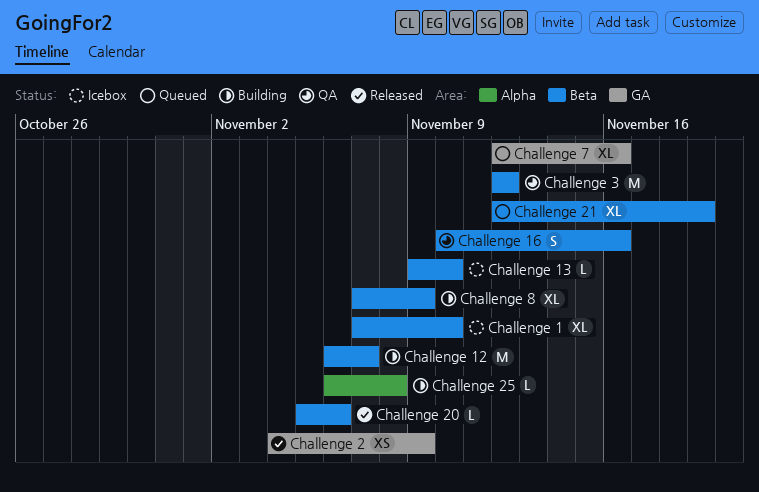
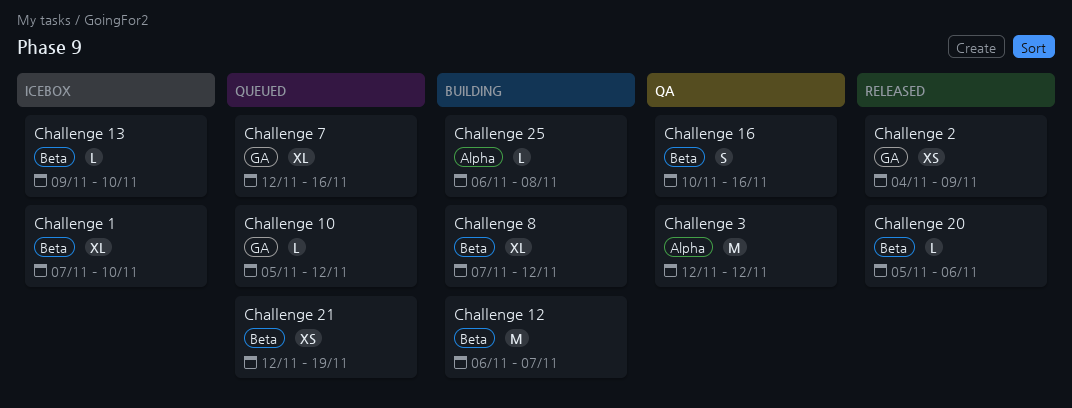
Challenge 10: none -> present
Challenge 21, estimate: XL -> XS
Challenge 3, label: Beta -> Alpha
Challenge 8, due: Nov 9 -> Nov 12

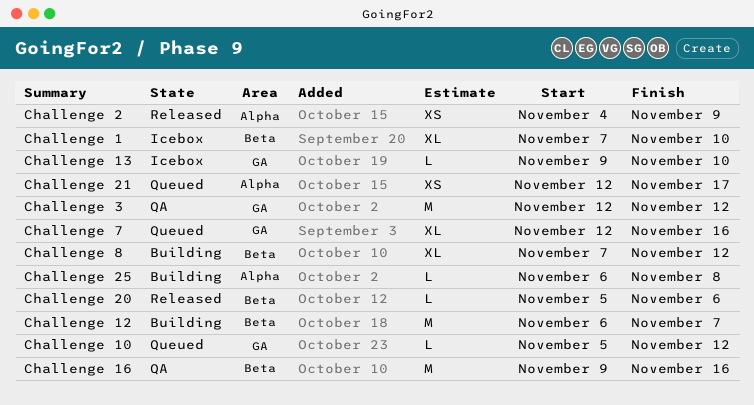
Challenge 13, label: Beta -> GA
Challenge 16, estimate: S -> M
Challenge 16, start: Nov 10 -> Nov 9
Challenge 2, label: GA -> Alpha
Challenge 21, label: Beta -> Alpha
Challenge 21, due: Nov 19 -> Nov 17
Challenge 3, label: Alpha -> GA

